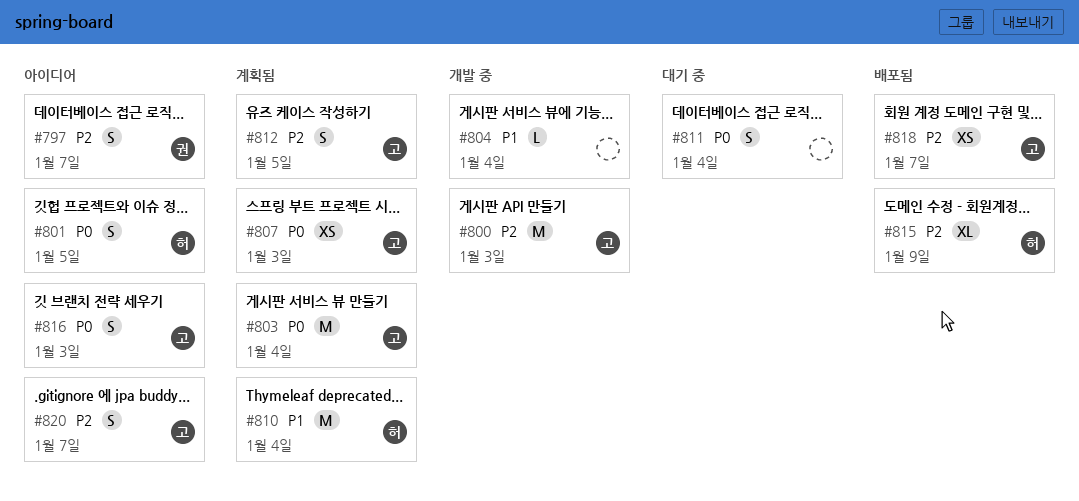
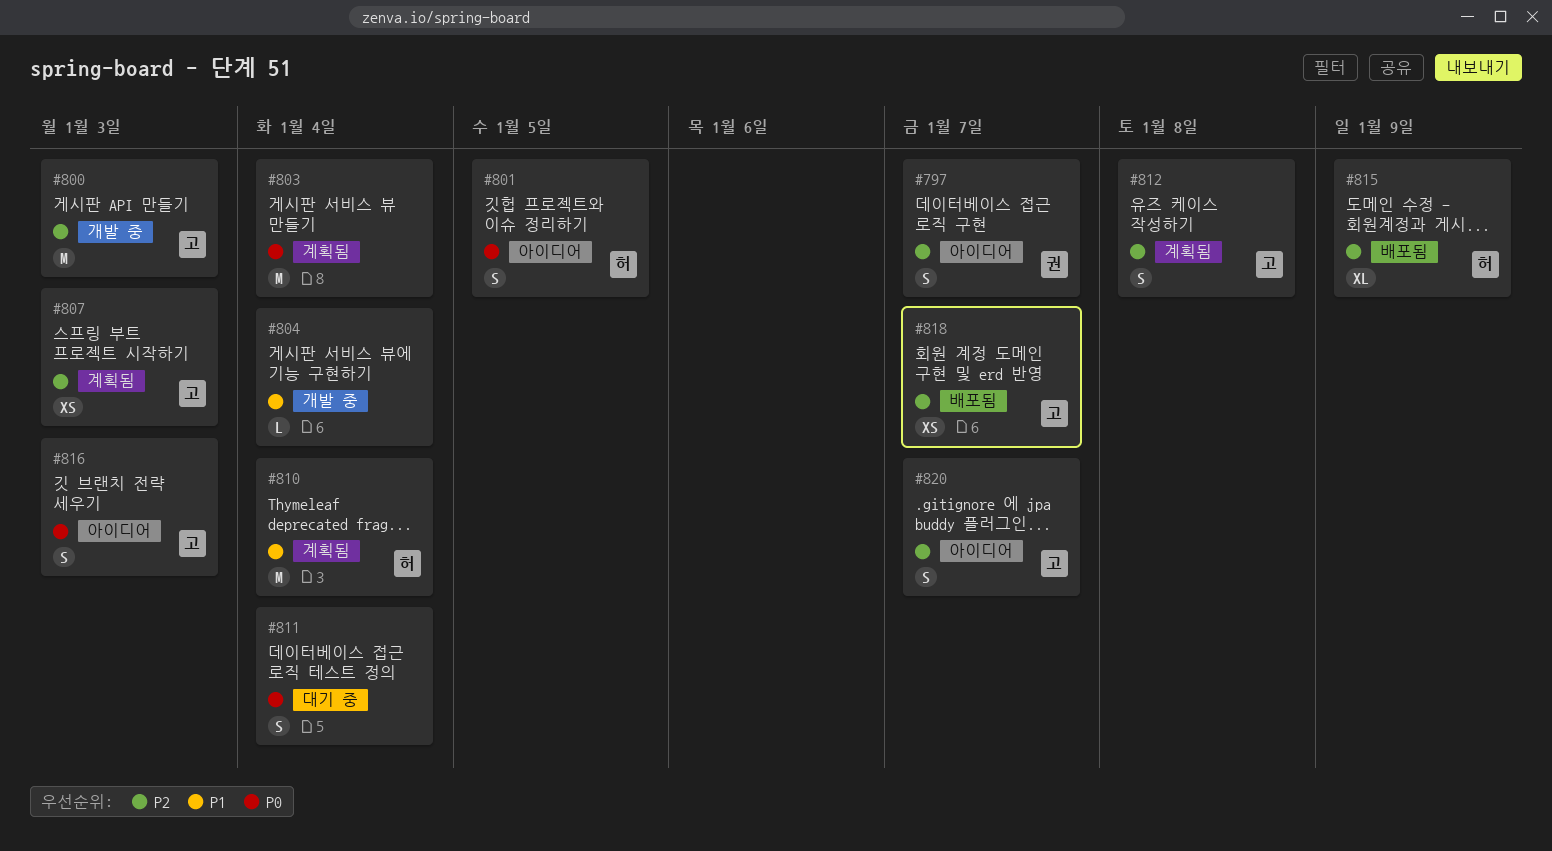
#803, owner: 고 -> none
#807, priority: P0 -> P2
#812, due: Jan 5 -> Jan 8

